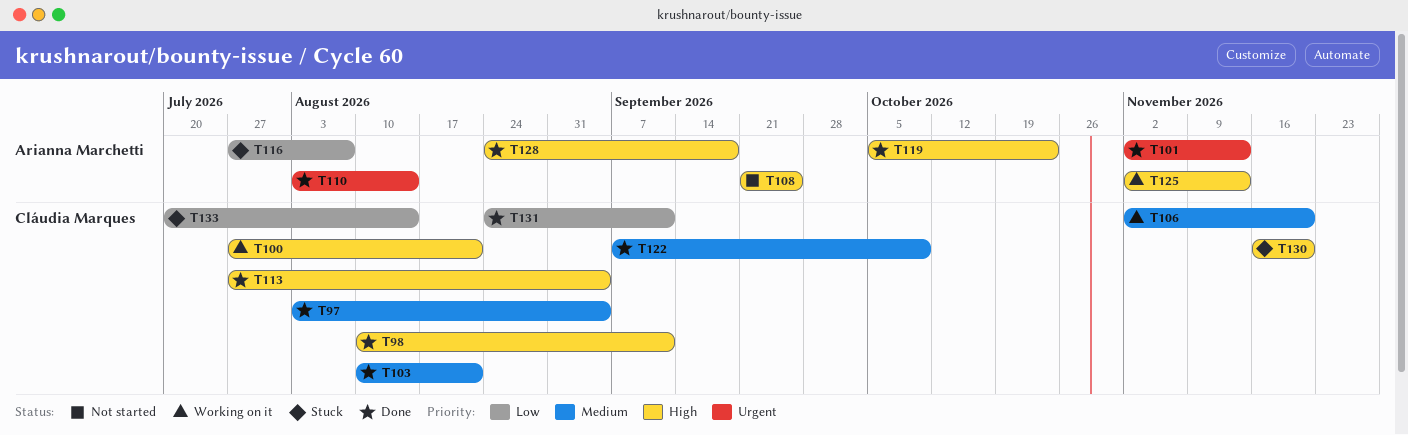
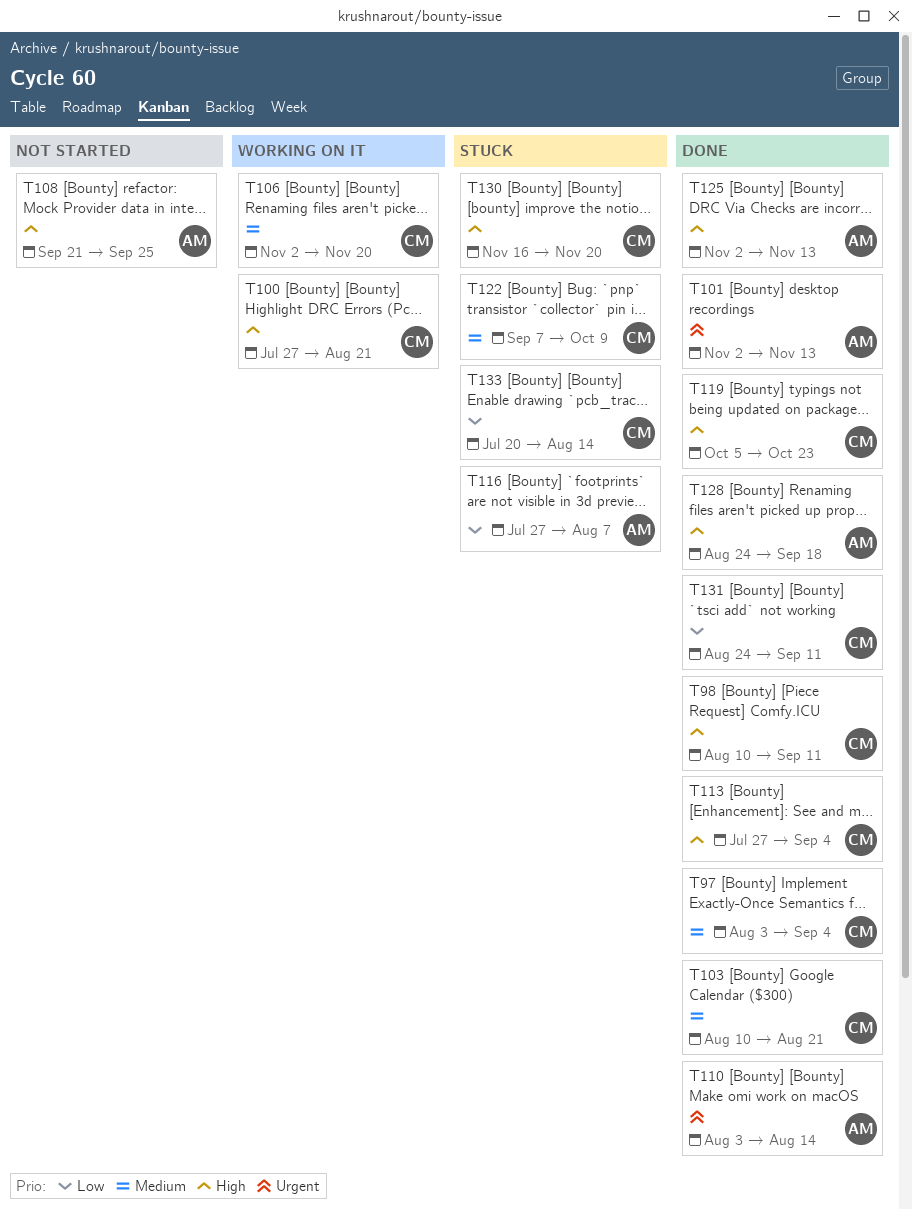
T119, owner: Arianna Marchetti -> Cláudia Marques
T122, status: Done -> Stuck
T125, status: Working on it -> Done

